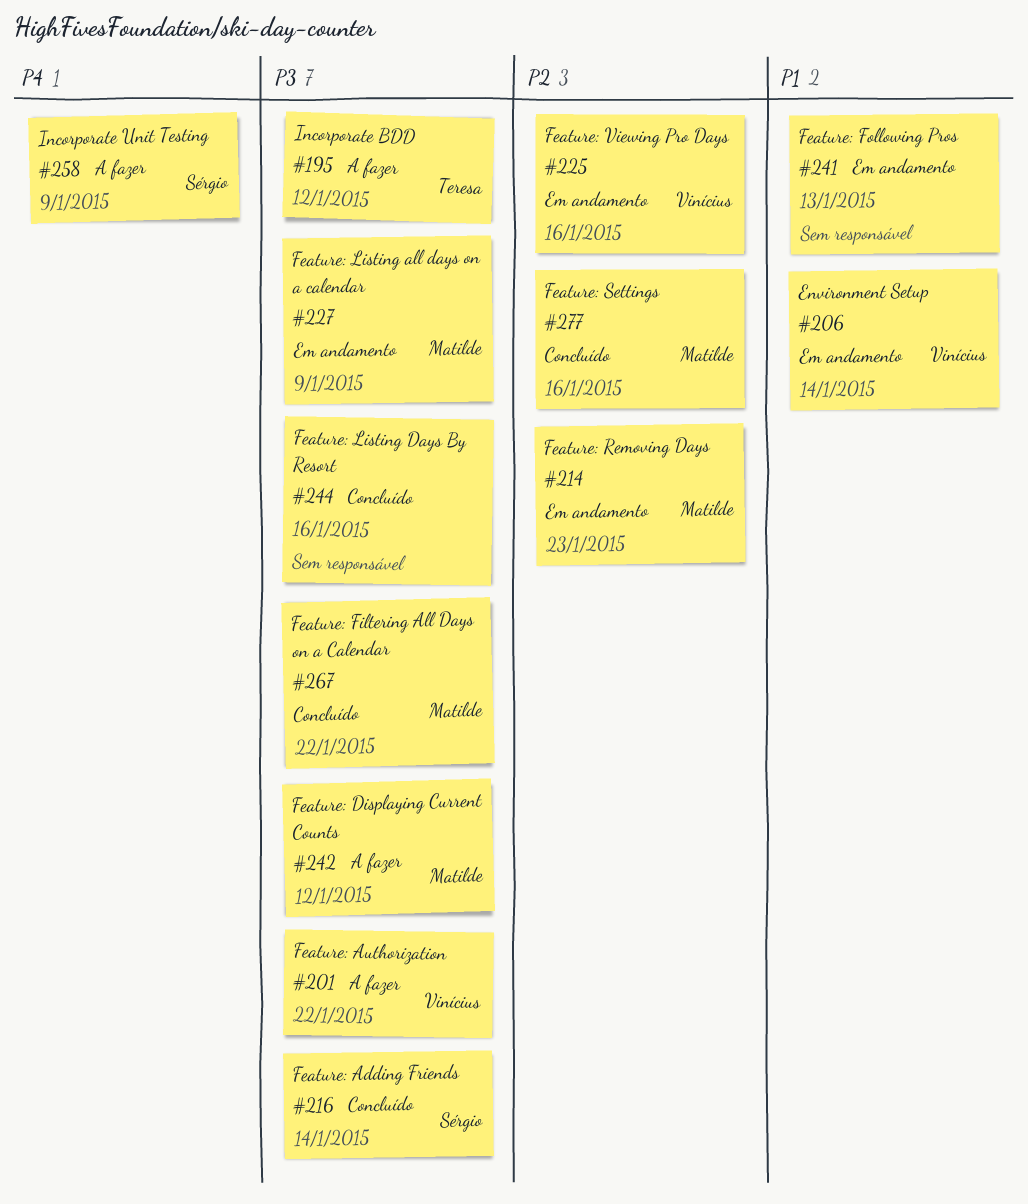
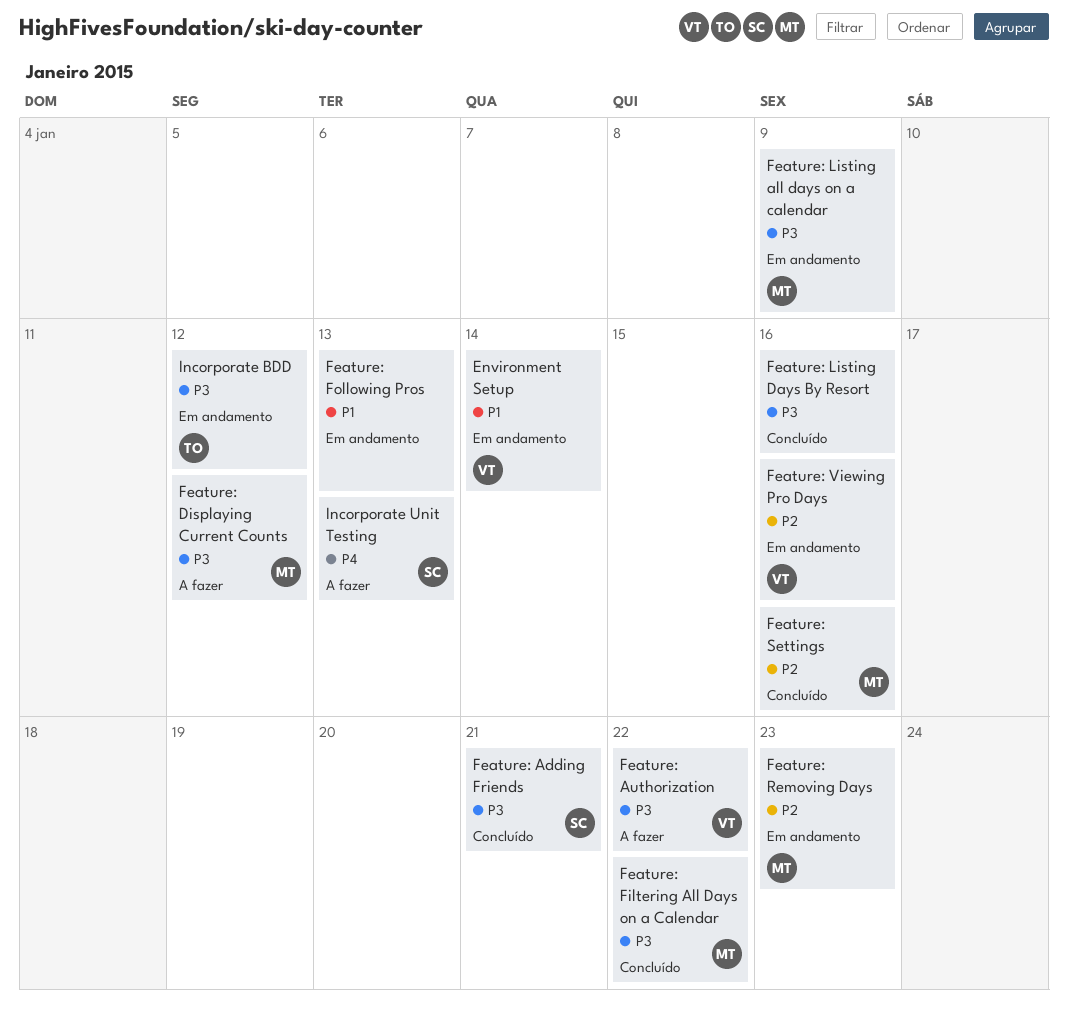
Feature: Adding Friends, due: Jan 14 -> Jan 21
Incorporate BDD, status: A fazer -> Em andamento
Incorporate Unit Testing, due: Jan 9 -> Jan 13

